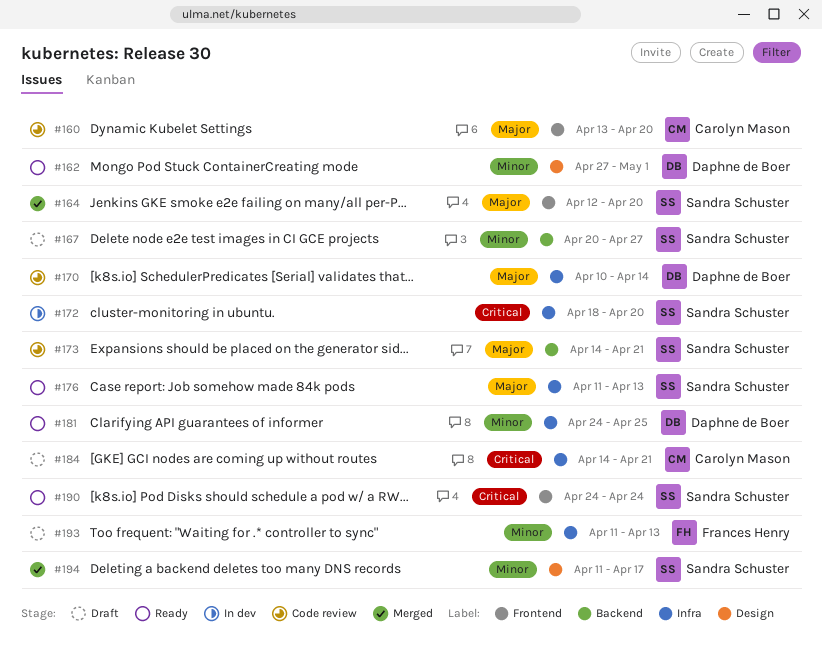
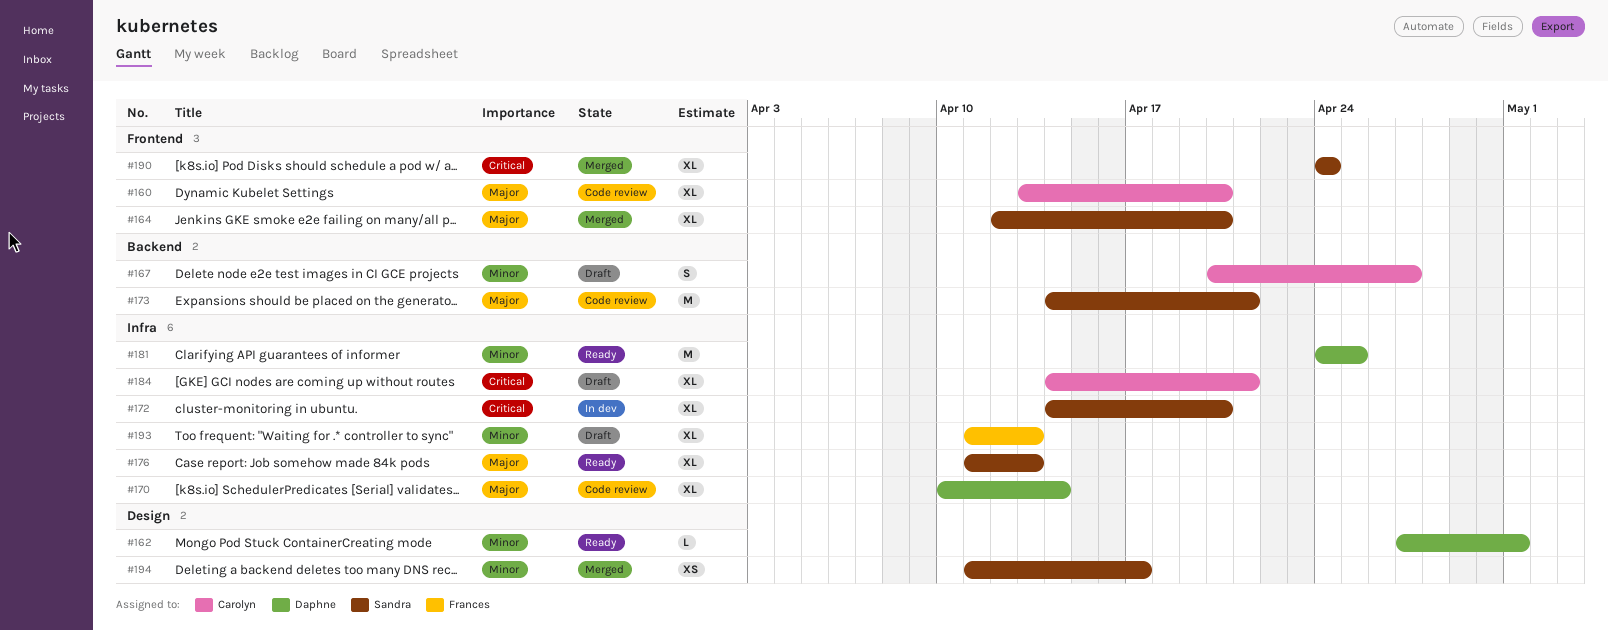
#167, owner: Sandra Schuster -> Carolyn Mason
#172, start: Apr 18 -> Apr 14
#190, status: Ready -> Merged

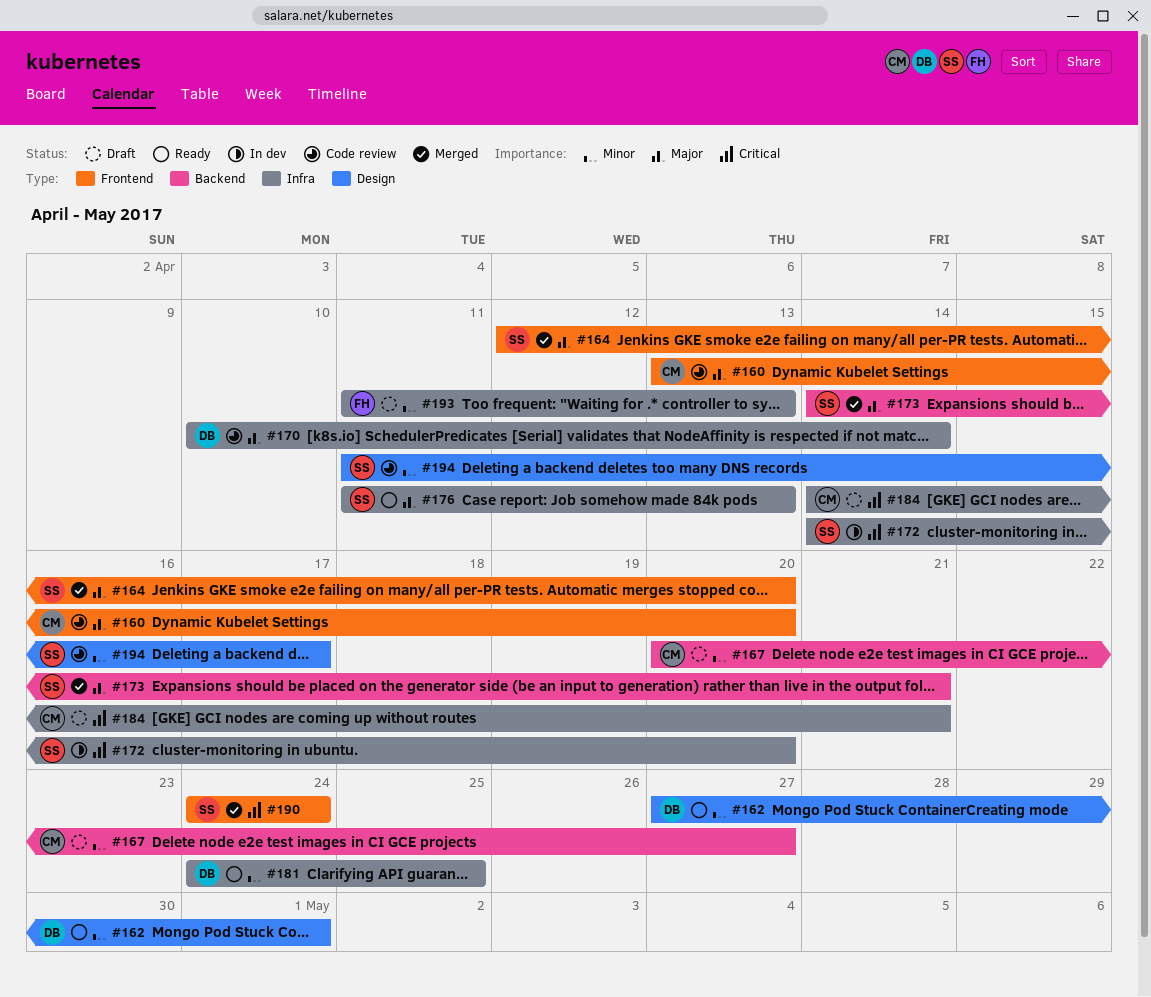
#173, status: Code review -> Merged
#194, status: Merged -> Code review

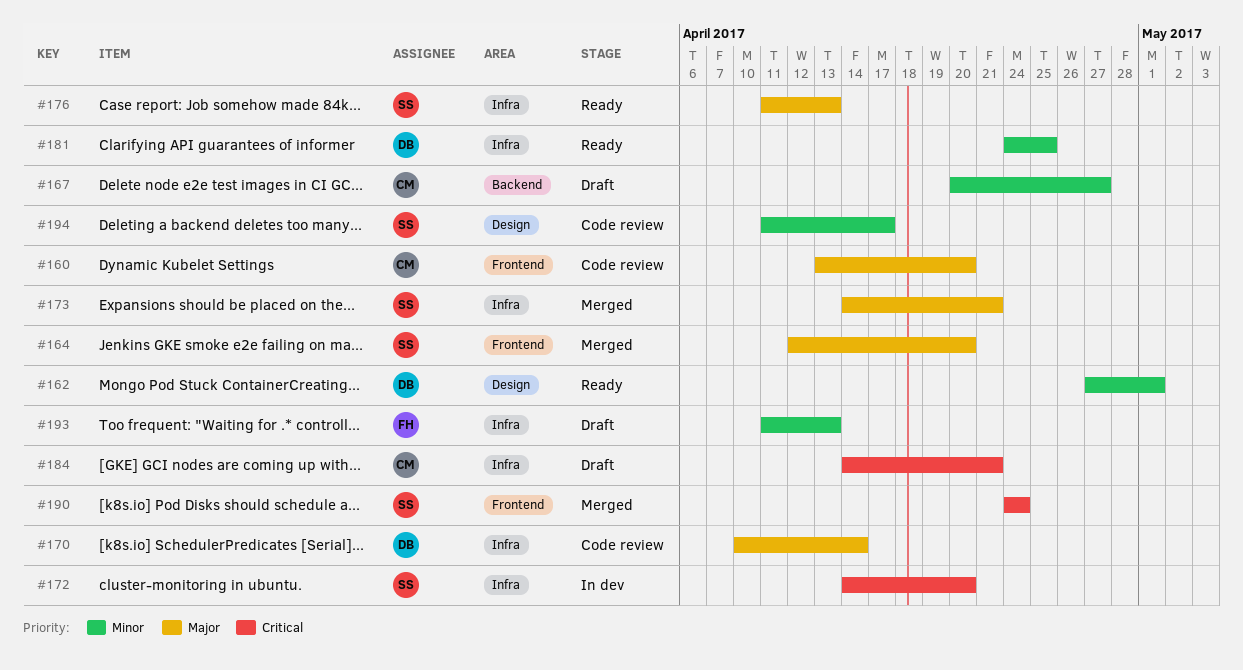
#173, label: Backend -> Infra

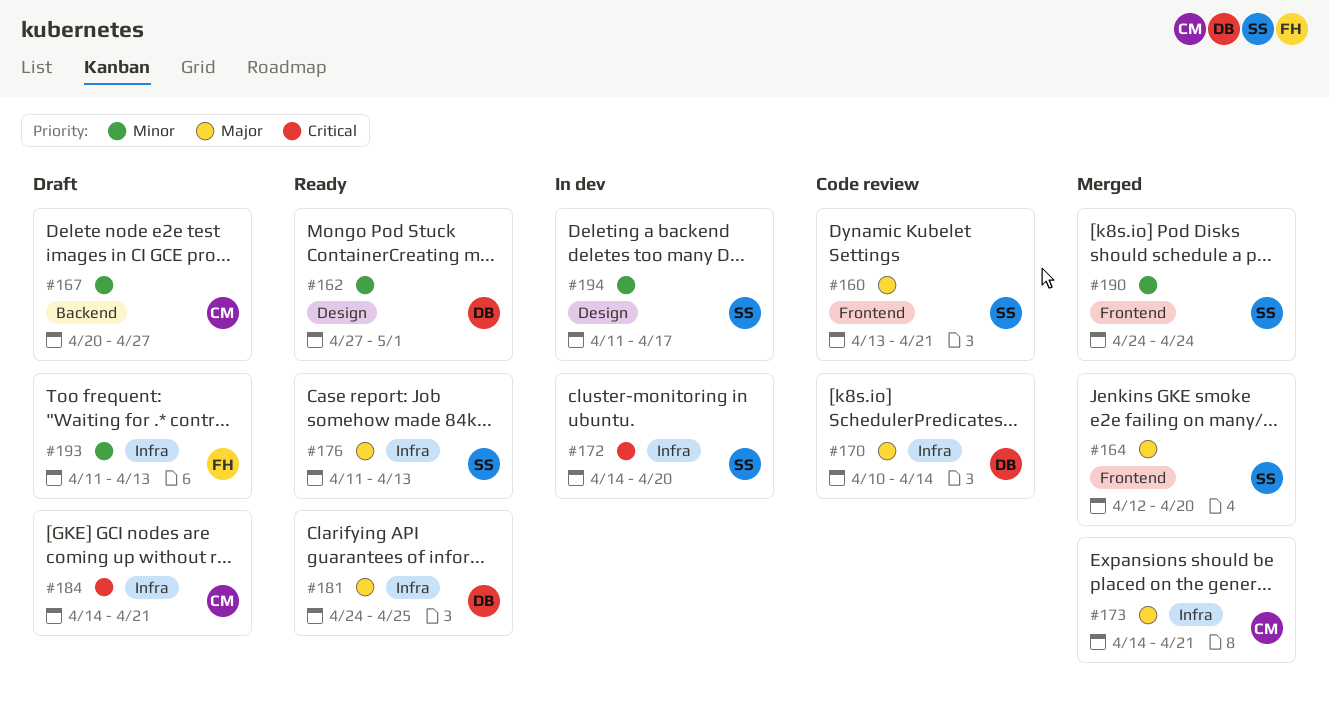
#160, owner: CM -> SS
#160, due: Apr 20 -> Apr 21
#173, owner: SS -> CM
#181, priority: Minor -> Major
#190, priority: Critical -> Minor
#194, status: Code review -> In dev

